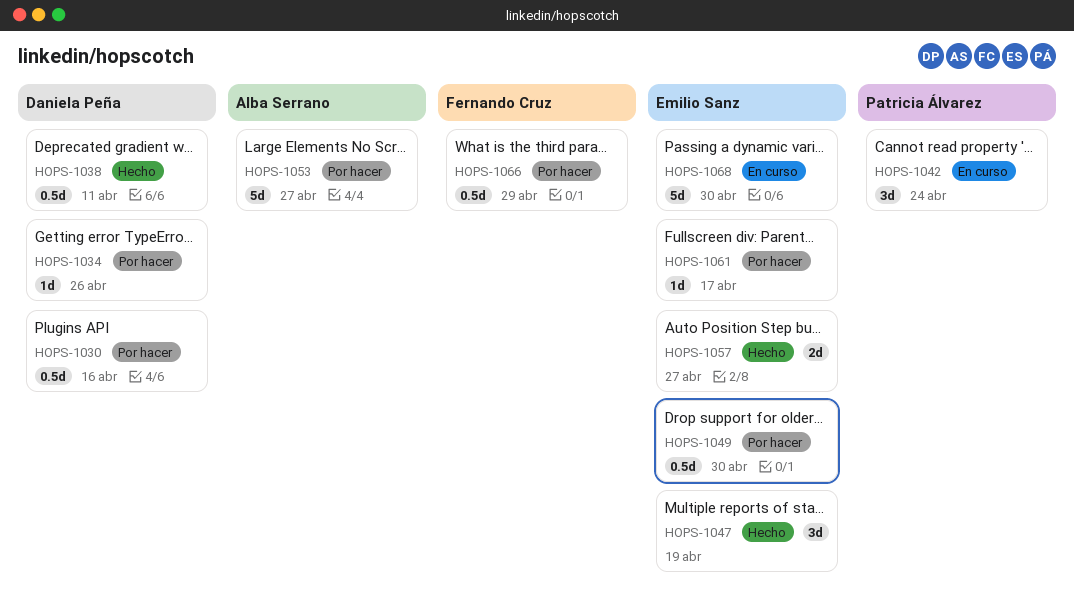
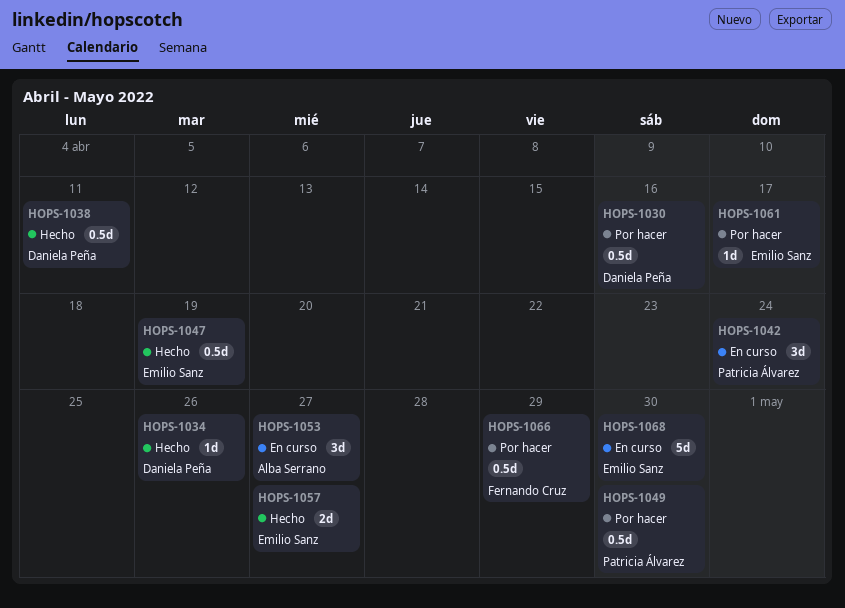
HOPS-1034, status: Por hacer -> Hecho
HOPS-1047, estimate: 3d -> 0.5d
HOPS-1049, owner: Emilio Sanz -> Patricia Álvarez
HOPS-1053, status: Por hacer -> En curso
HOPS-1053, estimate: 5d -> 3d

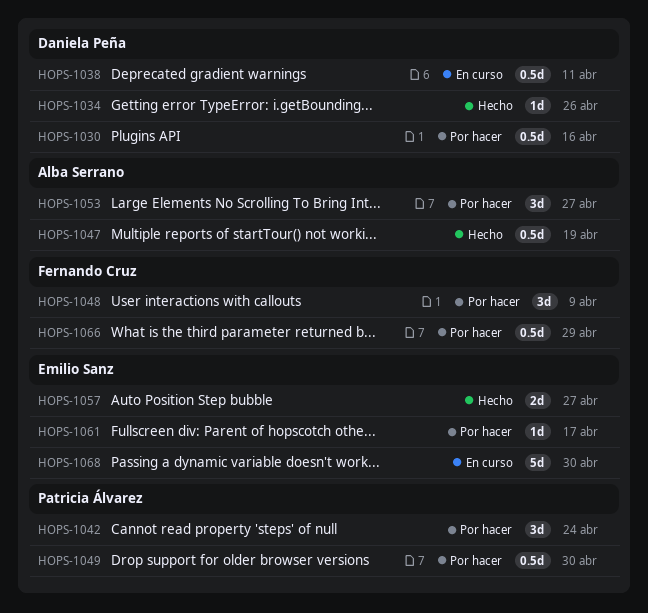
HOPS-1038, status: Hecho -> En curso
HOPS-1042, status: En curso -> Por hacer
HOPS-1047, owner: Emilio Sanz -> Alba Serrano
HOPS-1048: none -> present
HOPS-1053, status: En curso -> Por hacer

